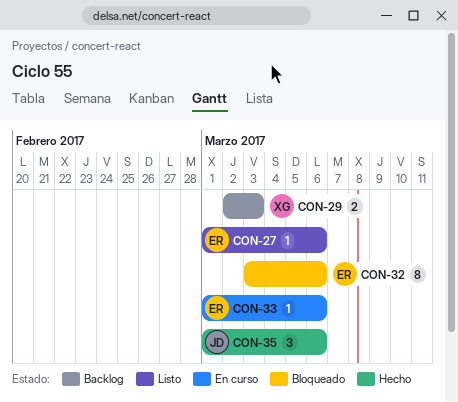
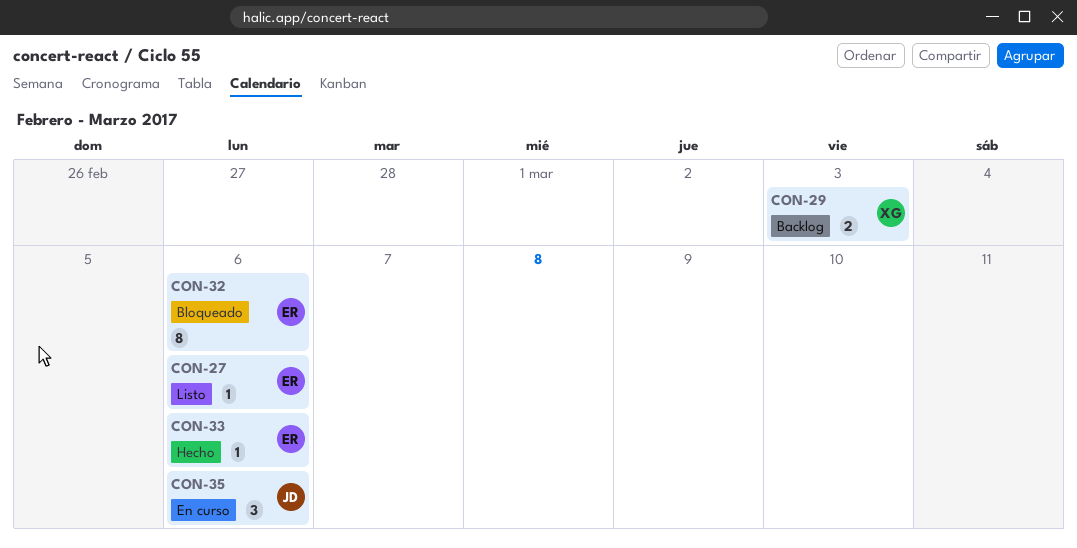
CON-33, status: En curso -> Hecho
CON-35, status: Hecho -> En curso

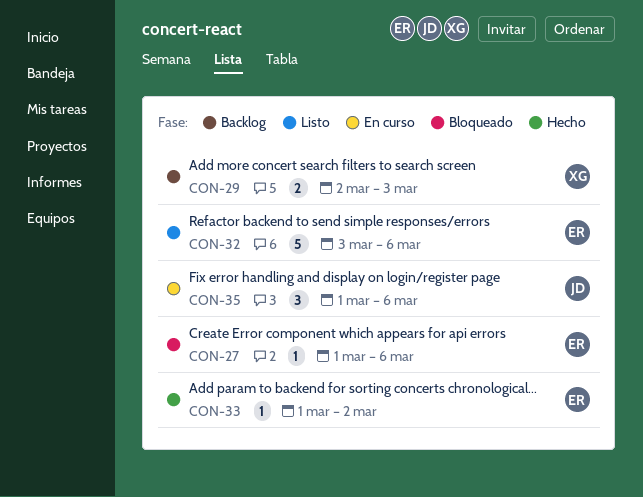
CON-27, status: Listo -> Bloqueado
CON-32, status: Bloqueado -> Listo
CON-32, estimate: 8 -> 5
CON-33, due: Mar 6 -> Mar 2

